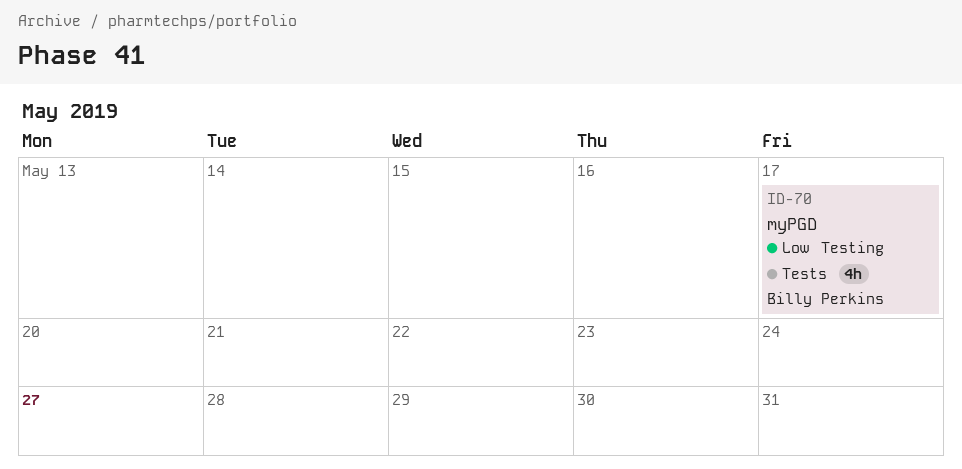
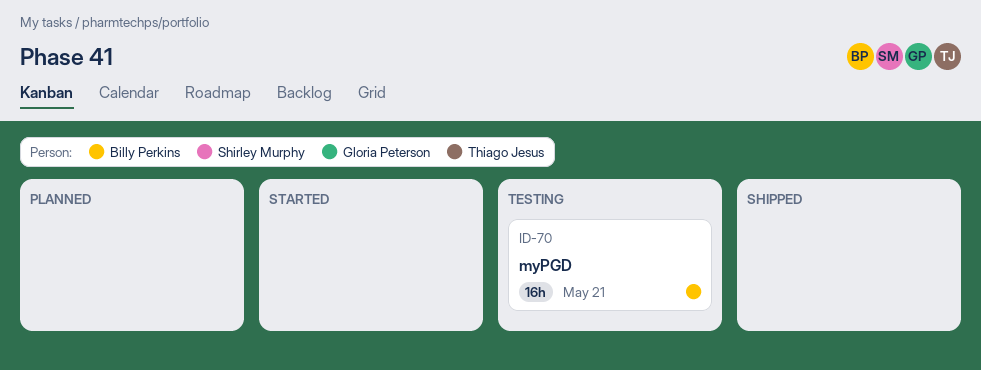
ID-70, estimate: 4h -> 16h
ID-70, due: May 17 -> May 21

